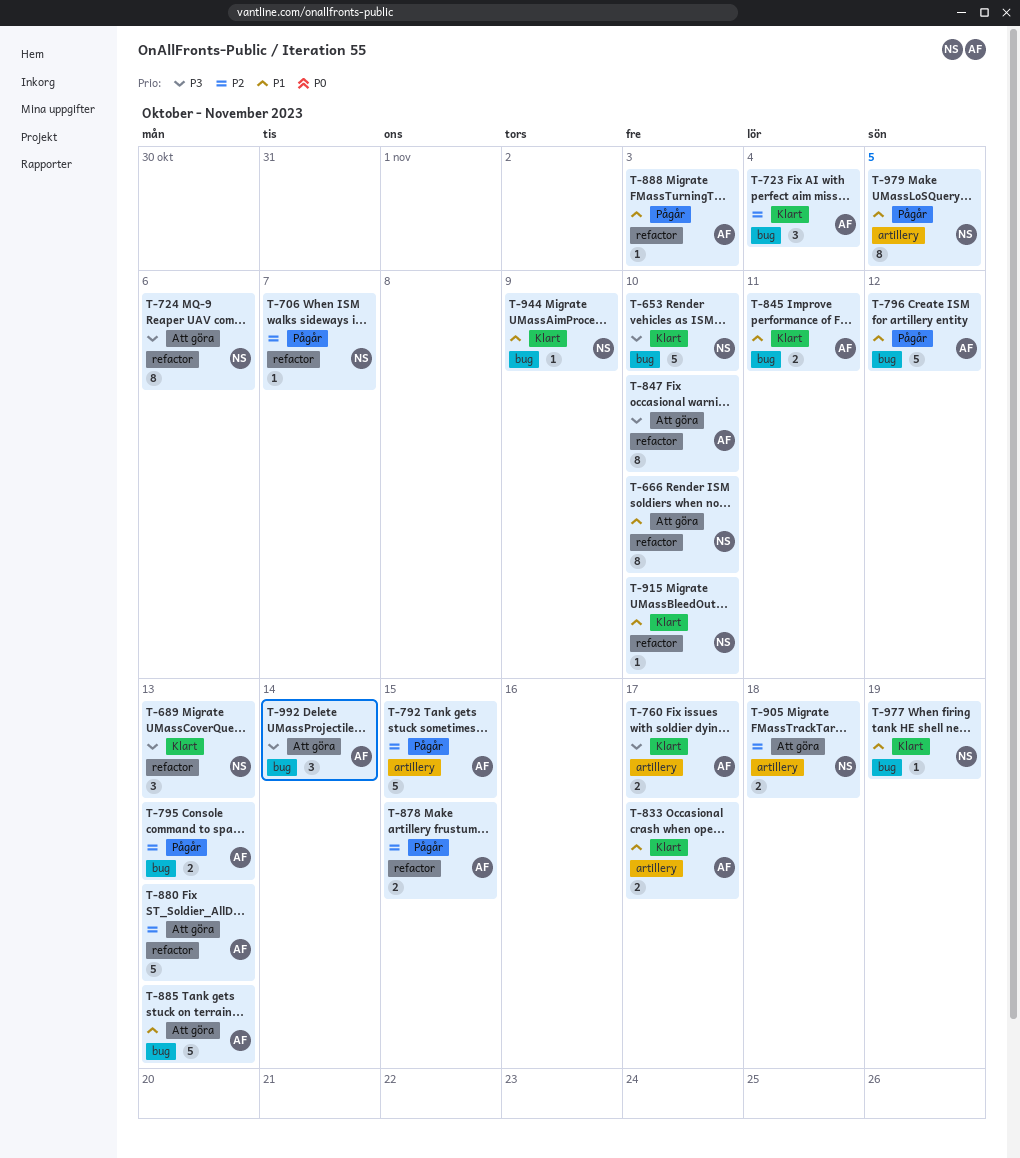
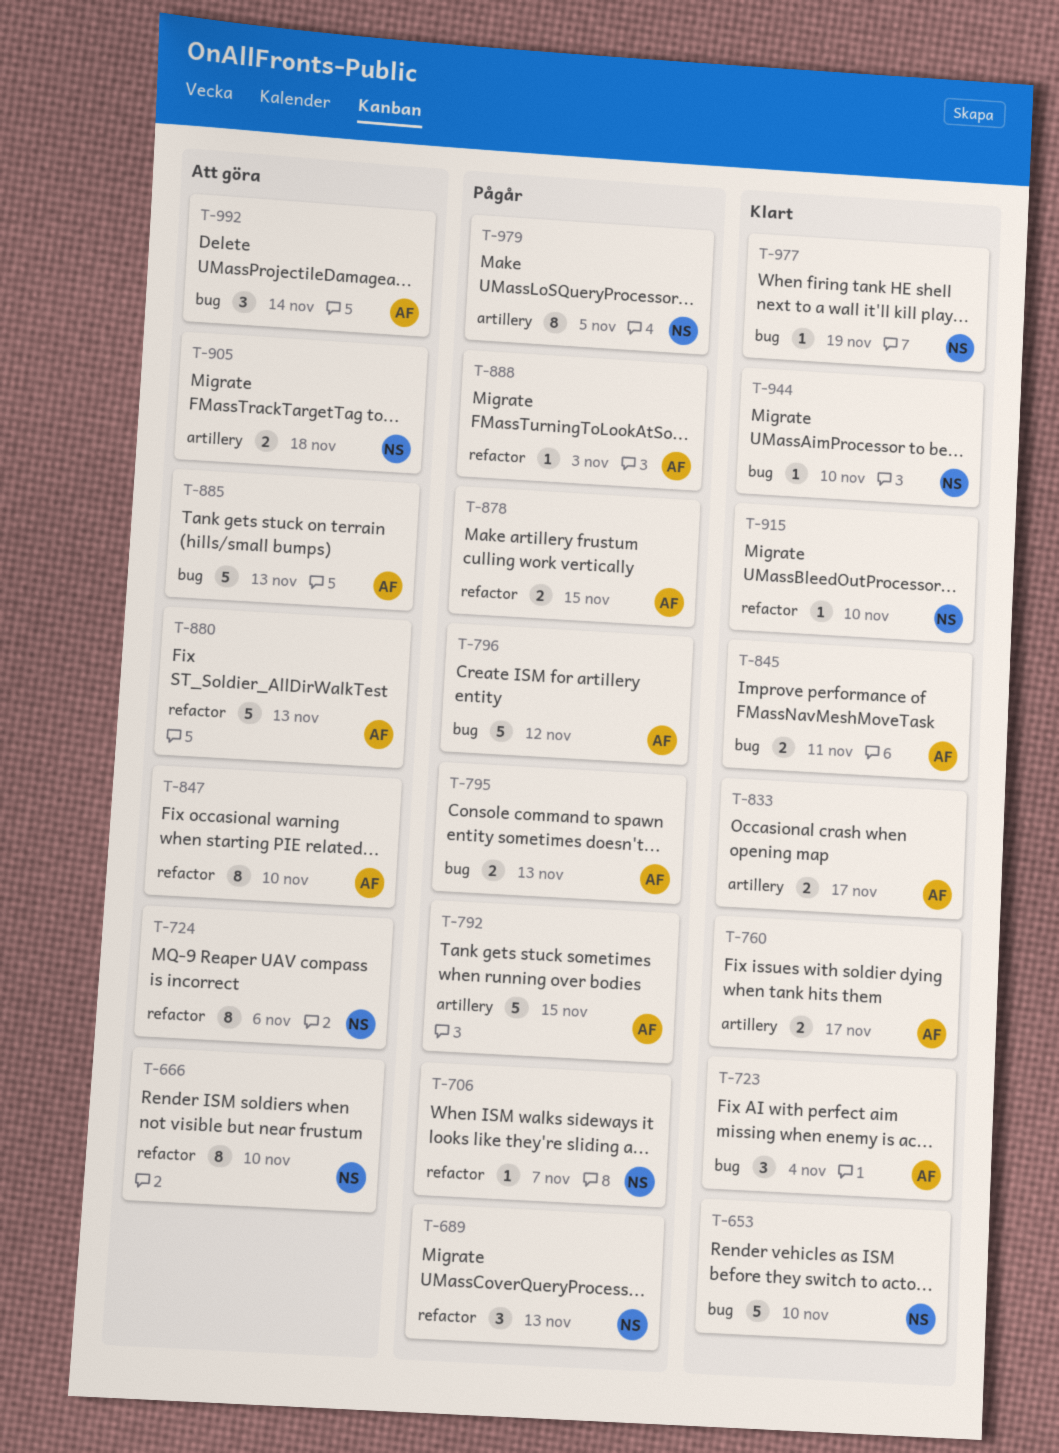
T-689, status: Klart -> Pågår
T-944, due: Nov 9 -> Nov 10

